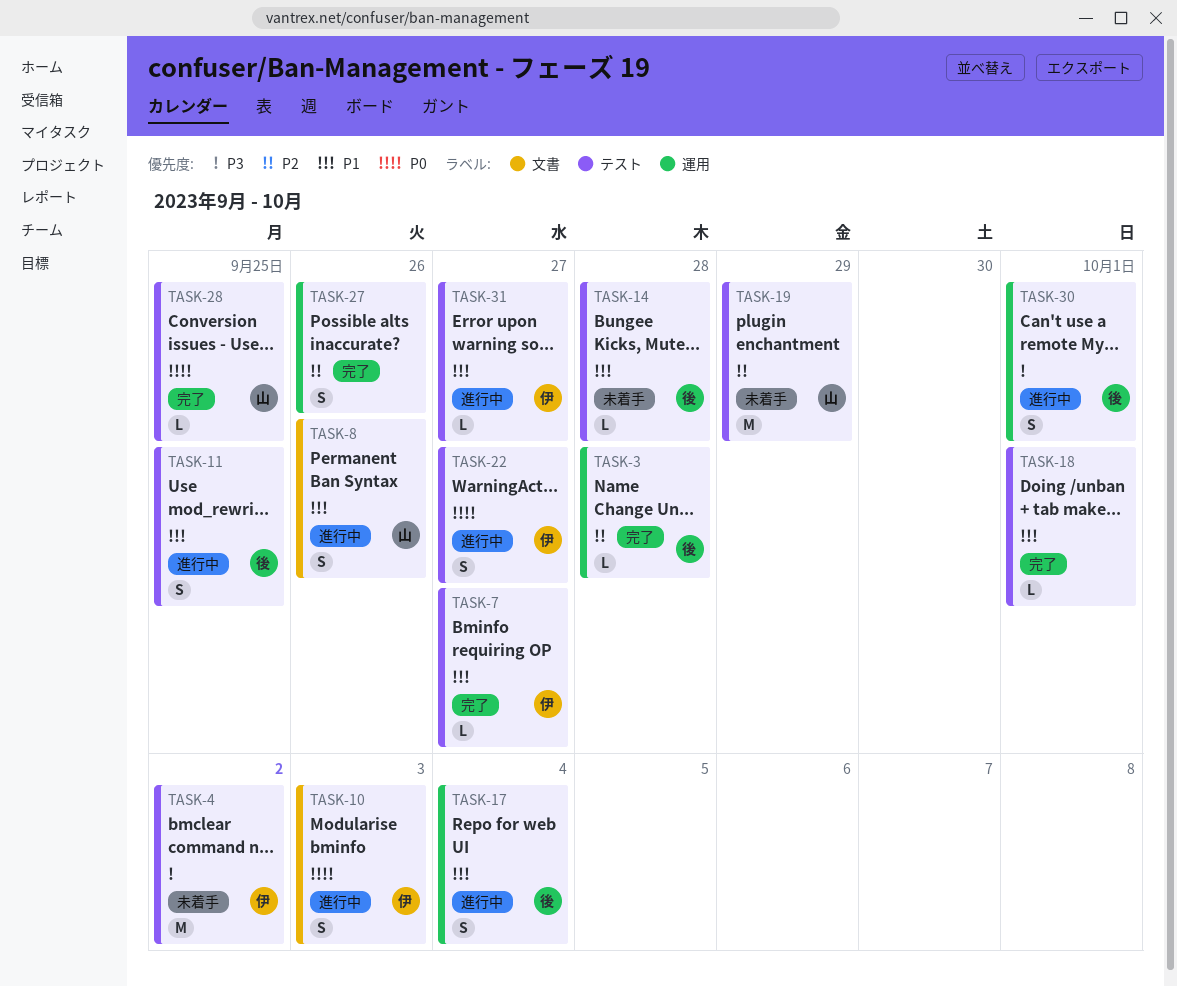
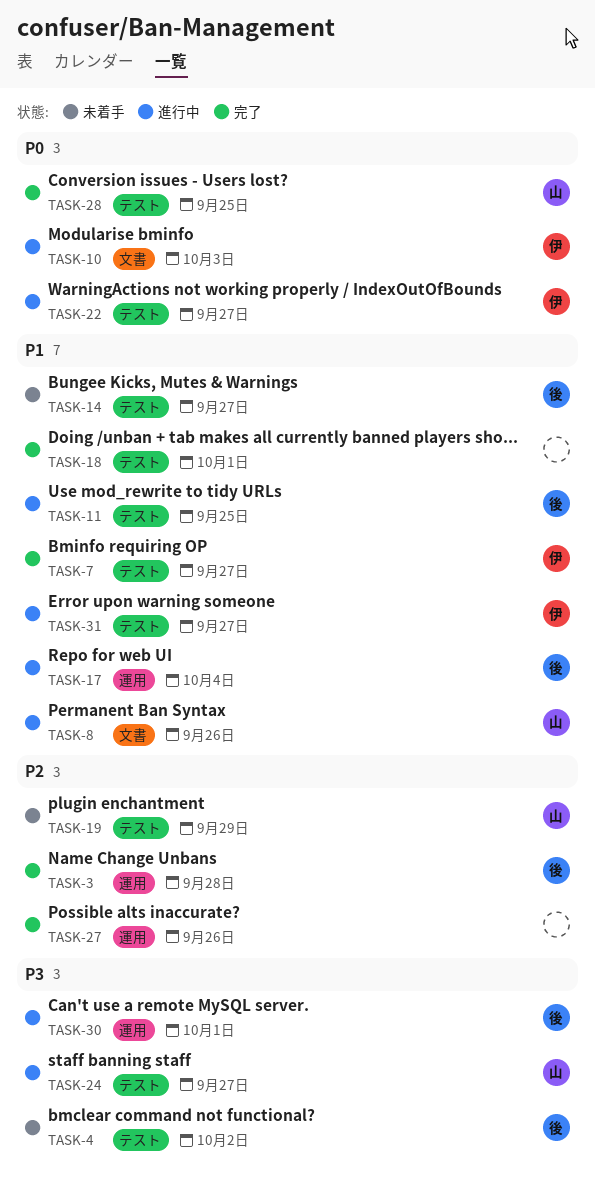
TASK-4, owner: 伊 -> 後
TASK-14, due: Sep 28 -> Sep 27
TASK-24: none -> present

